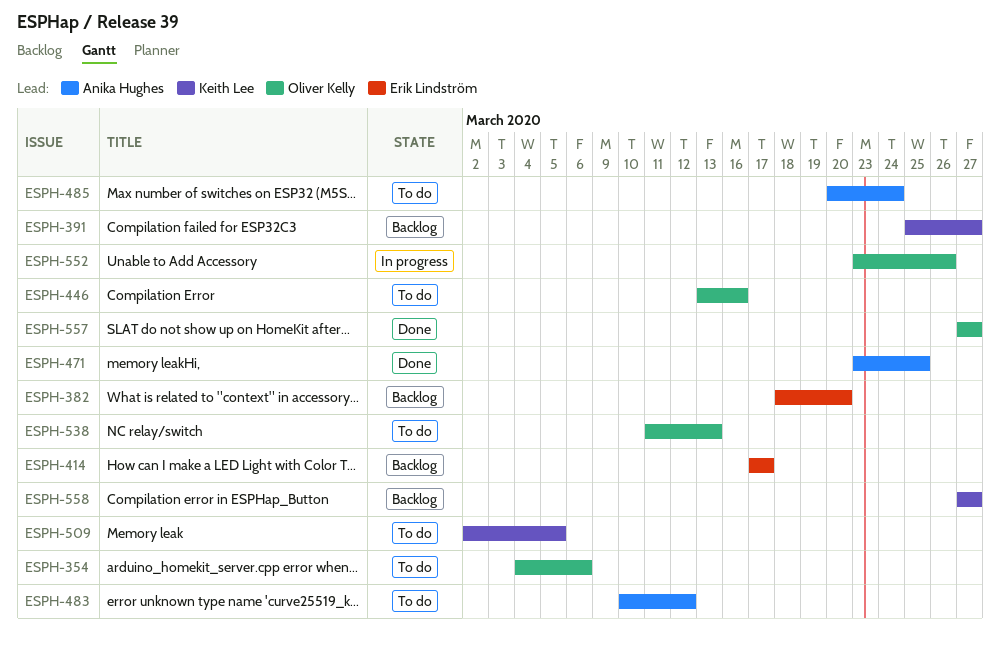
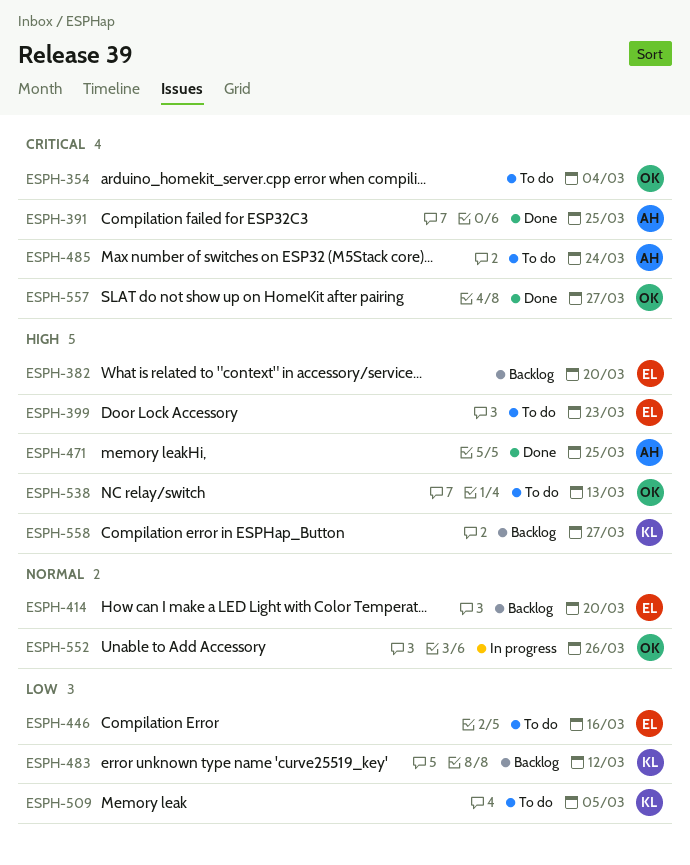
ESPH-354, due: Mar 6 -> Mar 4
ESPH-391, status: Backlog -> Done
ESPH-391, owner: Keith Lee -> Anika Hughes
ESPH-391, due: Mar 27 -> Mar 25
ESPH-399: none -> present
ESPH-414, due: Mar 17 -> Mar 20
ESPH-446, owner: Oliver Kelly -> Erik Lindström
ESPH-483, status: To do -> Backlog
ESPH-483, owner: Anika Hughes -> Keith Lee

